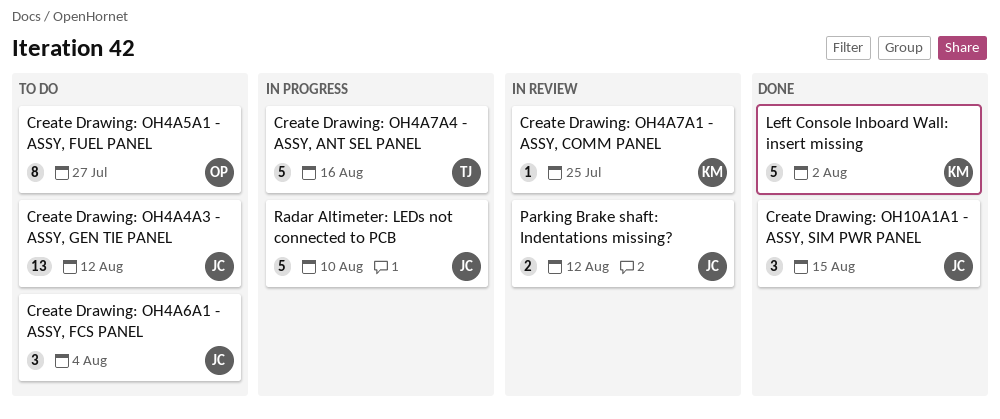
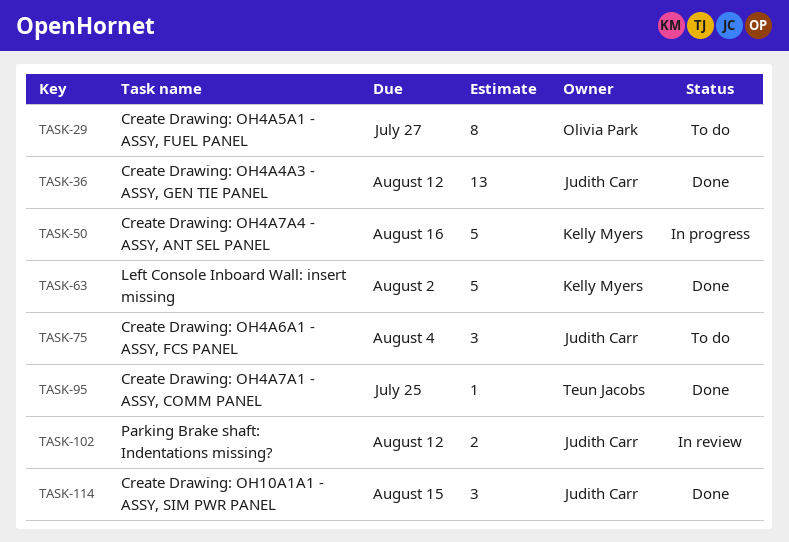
Create Drawing: OH4A4A3 - ASSY, GEN TIE PANEL, status: To do -> Done
Create Drawing: OH4A7A1 - ASSY, COMM PANEL, status: In review -> Done
Create Drawing: OH4A7A1 - ASSY, COMM PANEL, owner: Kelly Myers -> Teun Jacobs
Create Drawing: OH4A7A4 - ASSY, ANT SEL PANEL, owner: Teun Jacobs -> Kelly Myers
Radar Altimeter: LEDs not connected to PCB: present -> none

